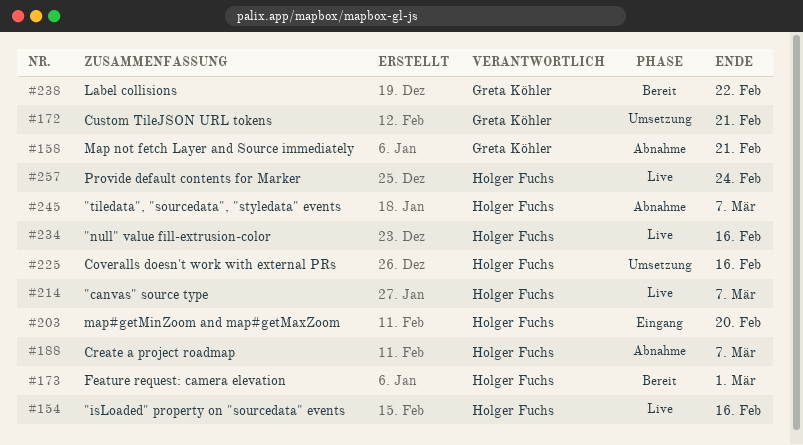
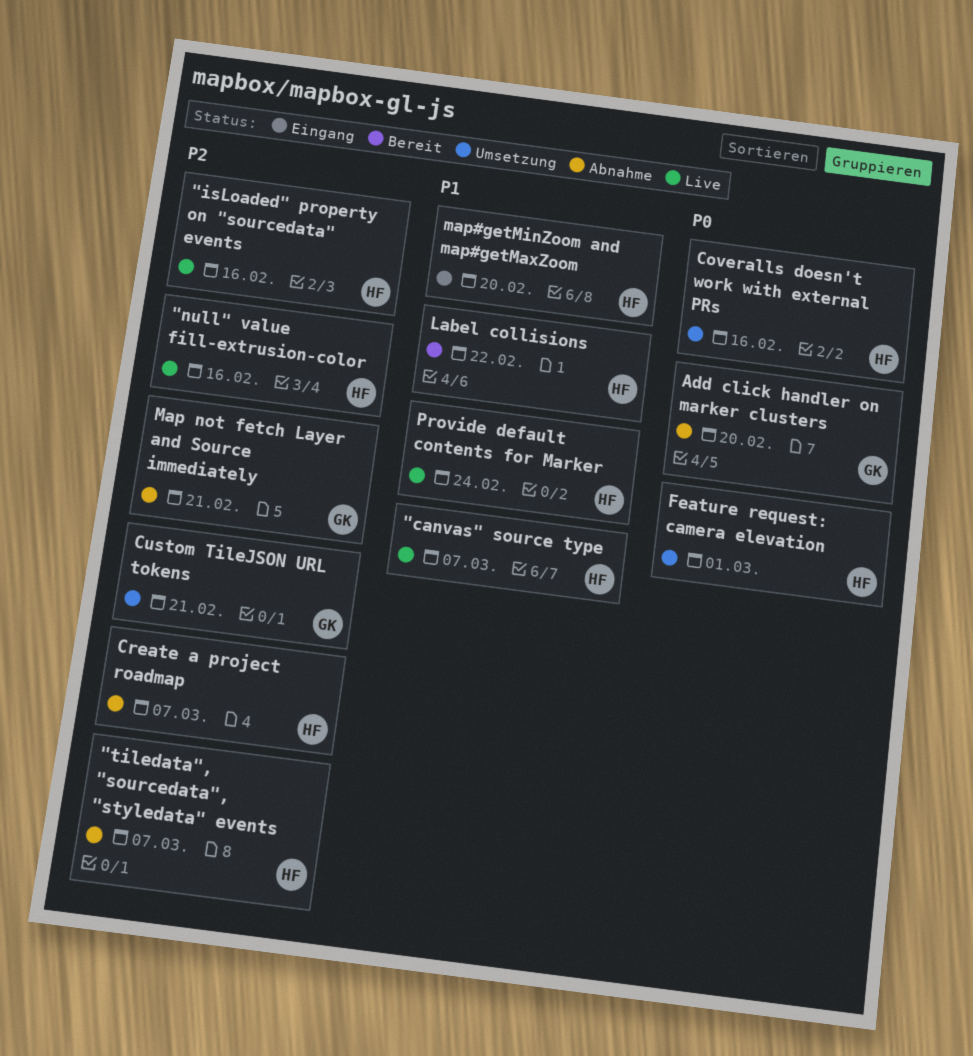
Add click handler on marker clusters: none -> present
Feature request: camera elevation, status: Bereit -> Umsetzung
Label collisions, owner: Greta Köhler -> Holger Fuchs

